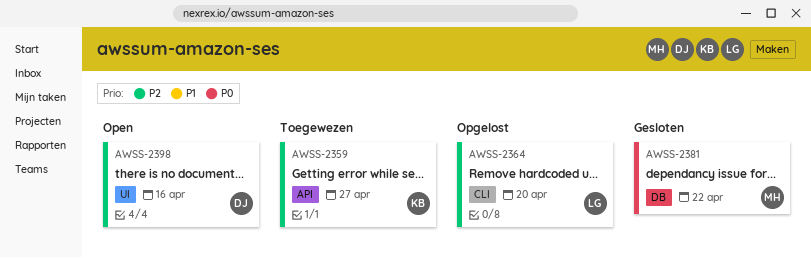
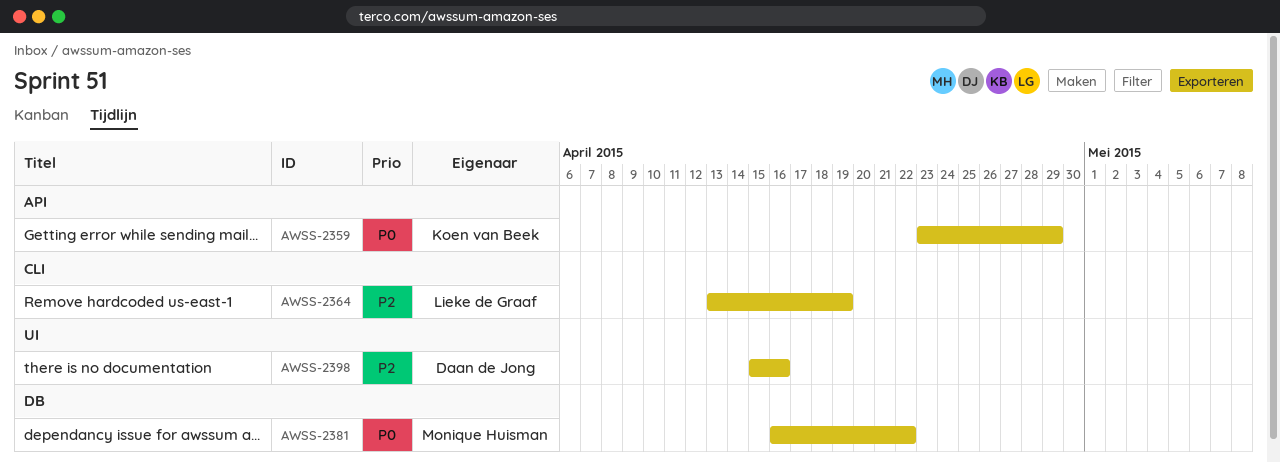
AWSS-2359, priority: P2 -> P0
AWSS-2359, due: Apr 27 -> Apr 29
AWSS-2364, due: Apr 20 -> Apr 19

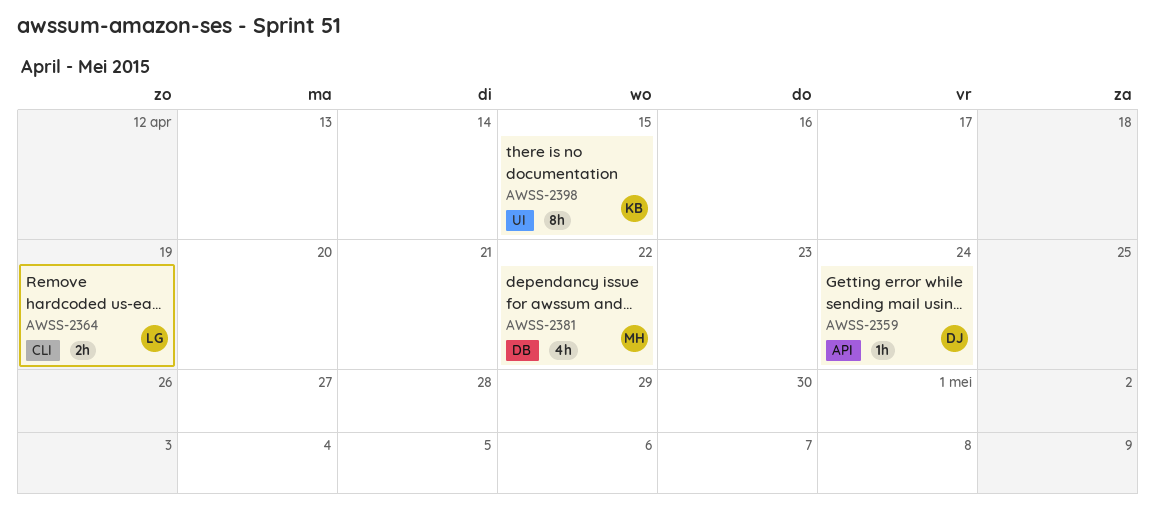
AWSS-2359, owner: Koen van Beek -> Daan de Jong
AWSS-2359, due: Apr 29 -> Apr 24
AWSS-2398, owner: Daan de Jong -> Koen van Beek
AWSS-2398, due: Apr 16 -> Apr 15

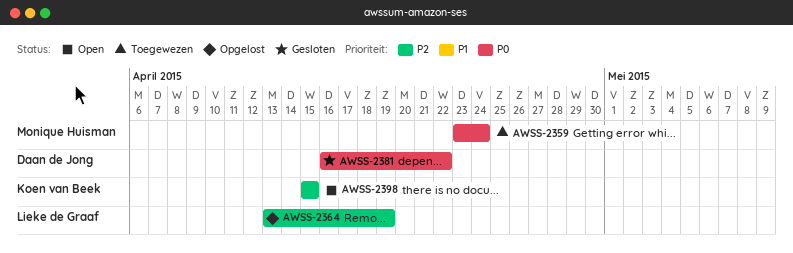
AWSS-2359, owner: Daan de Jong -> Monique Huisman
AWSS-2381, owner: Monique Huisman -> Daan de Jong

